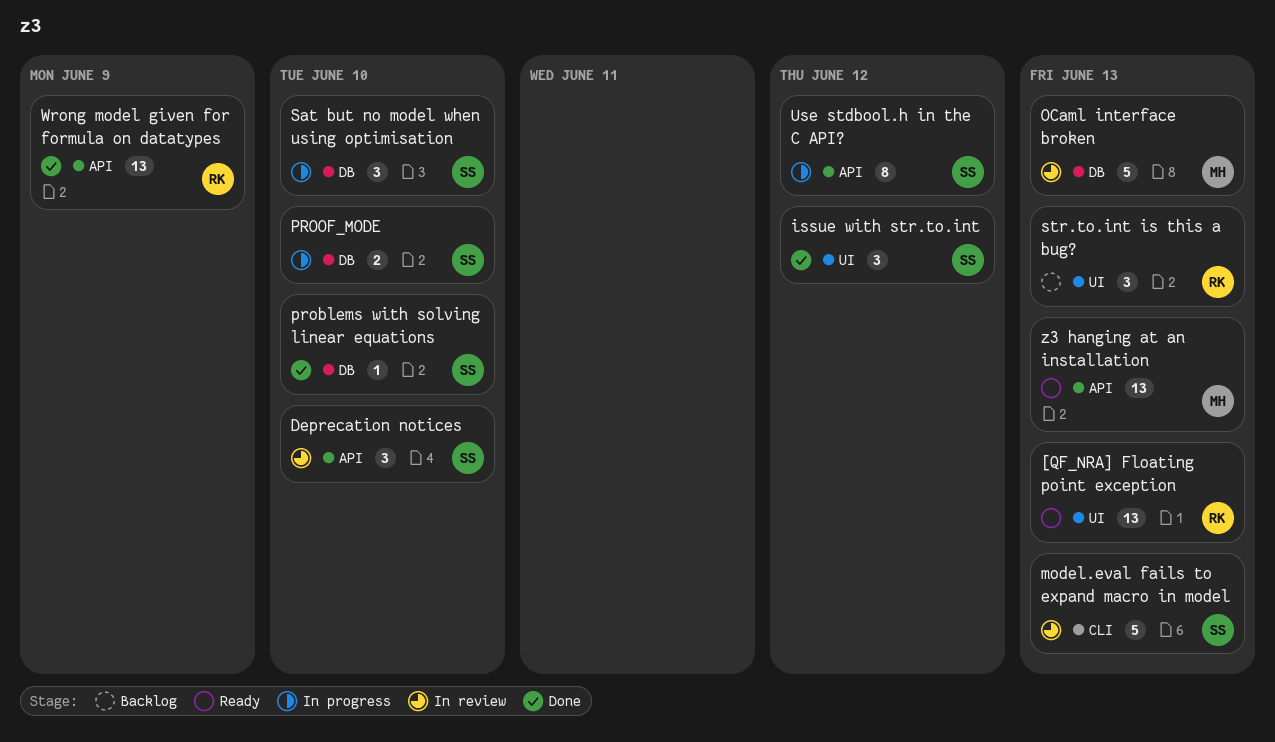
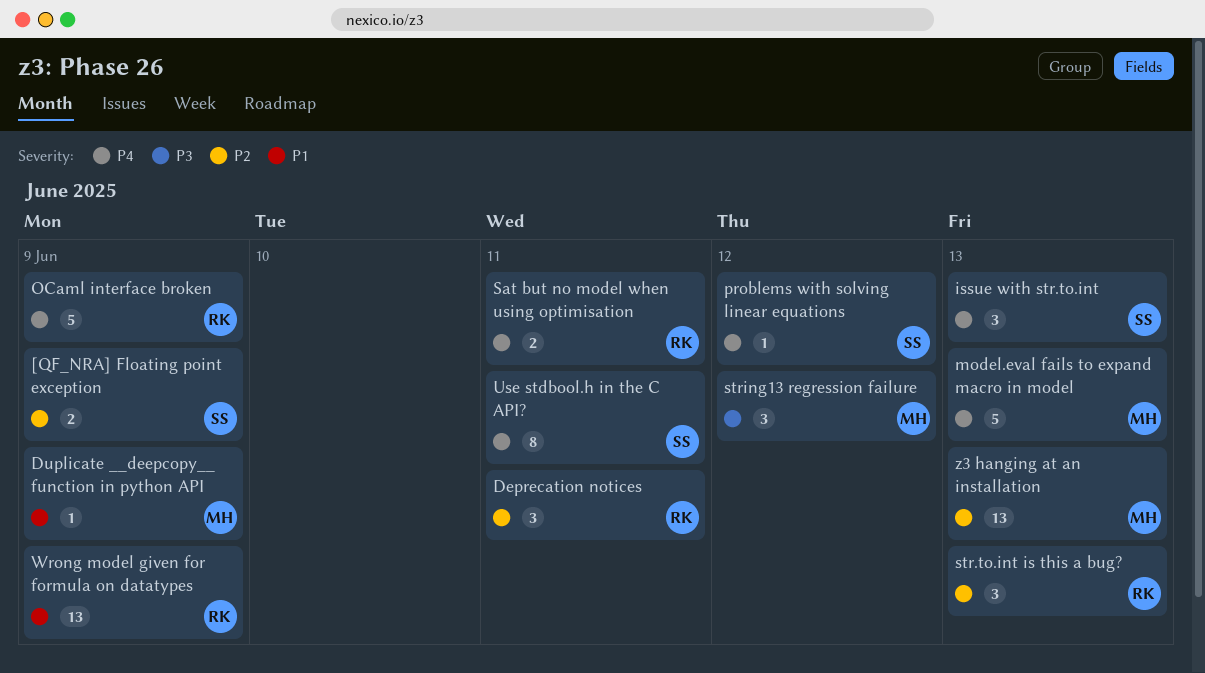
[QF_NRA] Floating point exception, owner: RK -> SS
[QF_NRA] Floating point exception, estimate: 13 -> 2
[QF_NRA] Floating point exception, due: Jun 13 -> Jun 9
Deprecation notices, owner: SS -> RK
Deprecation notices, due: Jun 10 -> Jun 11
Duplicate __deepcopy__ function in python API: none -> present
issue with str.to.int, due: Jun 12 -> Jun 13
model.eval fails to expand macro in model, owner: SS -> MH
OCaml interface broken, owner: MH -> RK
OCaml interface broken, due: Jun 13 -> Jun 9
problems with solving linear equations, due: Jun 10 -> Jun 12
PROOF_MODE: present -> none
Sat but no model when using optimisation, owner: SS -> RK
Sat but no model when using optimisation, estimate: 3 -> 2
Sat but no model when using optimisation, due: Jun 10 -> Jun 11
string13 regression failure: none -> present
Use stdbool.h in the C API?, due: Jun 12 -> Jun 11

